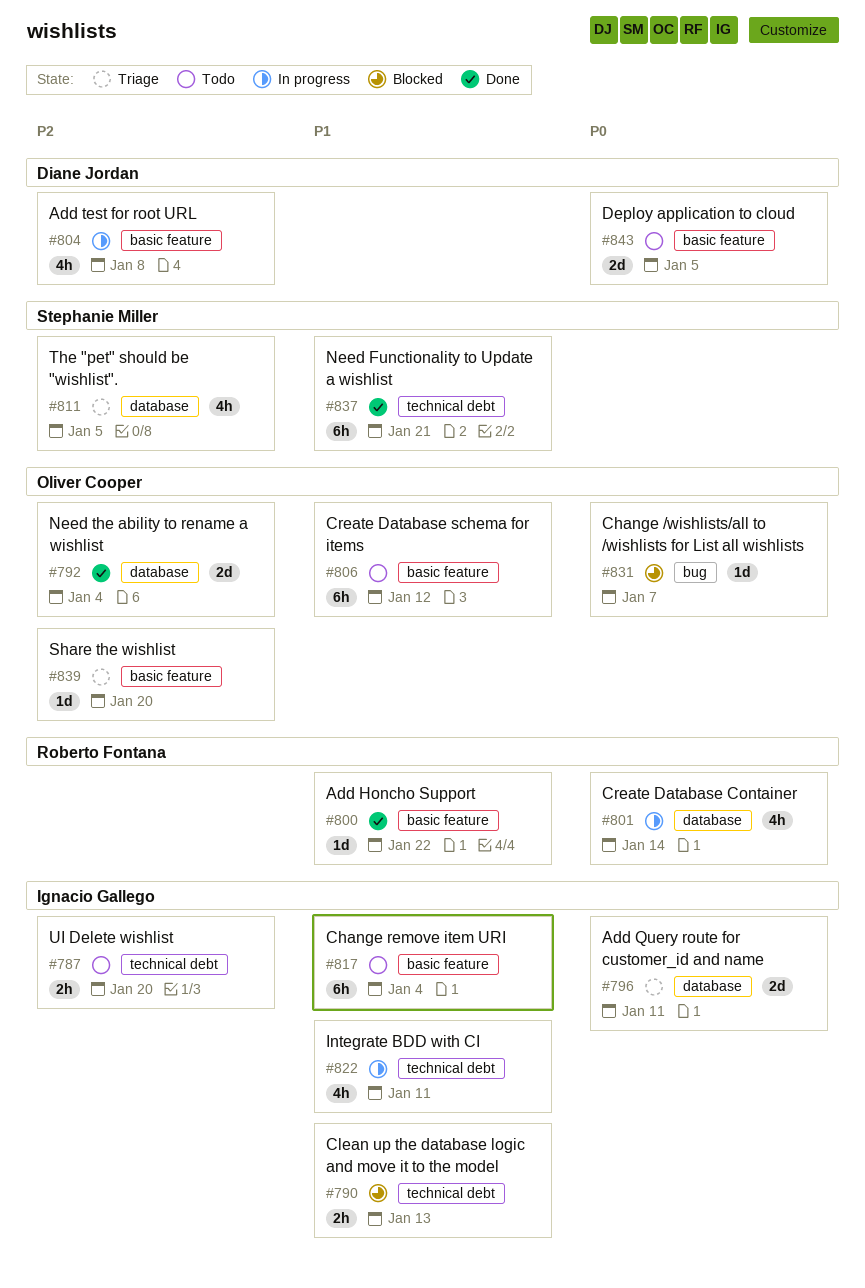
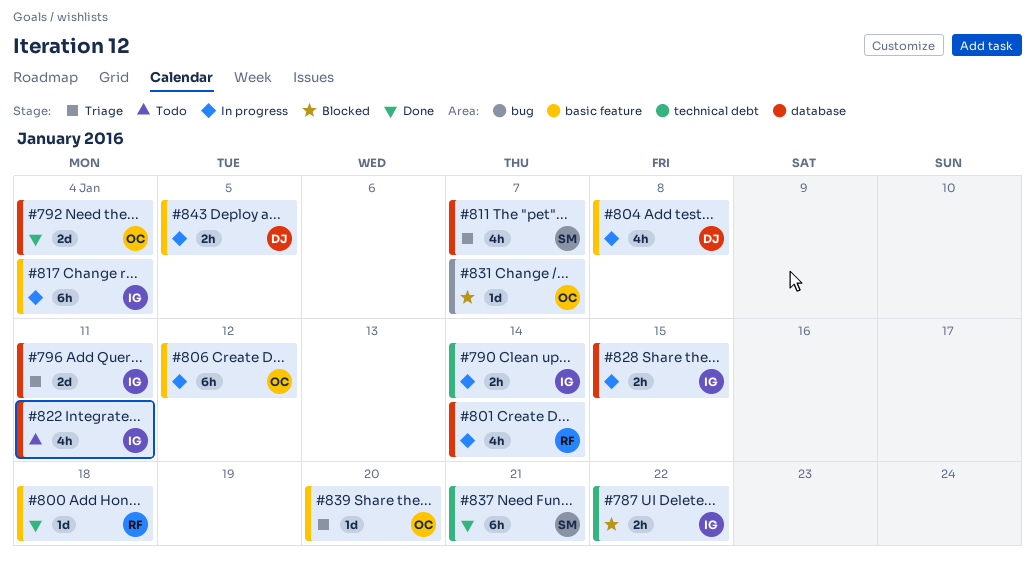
#787, status: Todo -> Blocked
#787, due: Jan 20 -> Jan 22
#790, status: Blocked -> In progress
#790, due: Jan 13 -> Jan 14
#800, due: Jan 22 -> Jan 18
#806, status: Todo -> In progress
#811, due: Jan 5 -> Jan 7
#817, status: Todo -> In progress
#822, status: In progress -> Todo
#822, label: technical debt -> database
#828: none -> present
#843, status: Todo -> In progress
#843, estimate: 2d -> 2h

